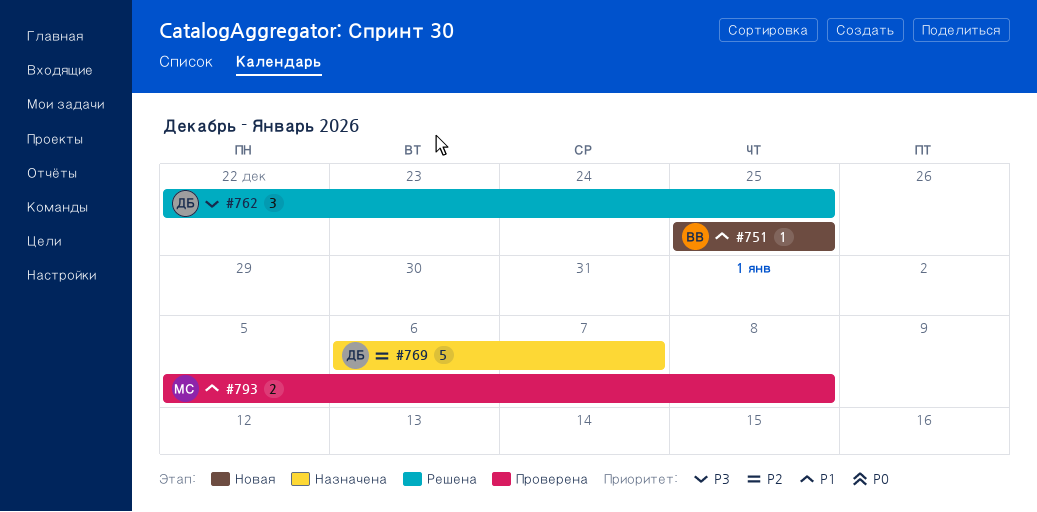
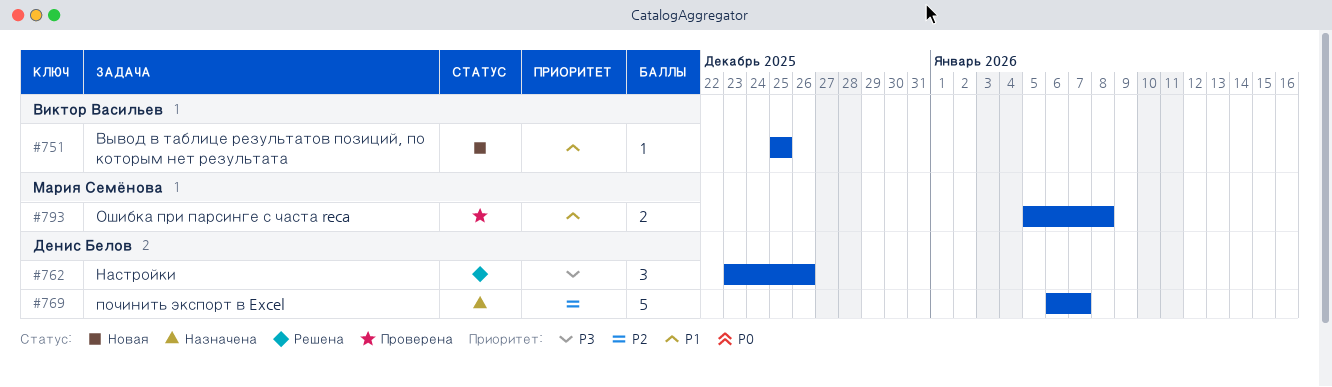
#762, start: Dec 22 -> Dec 23
#762, due: Dec 25 -> Dec 26

